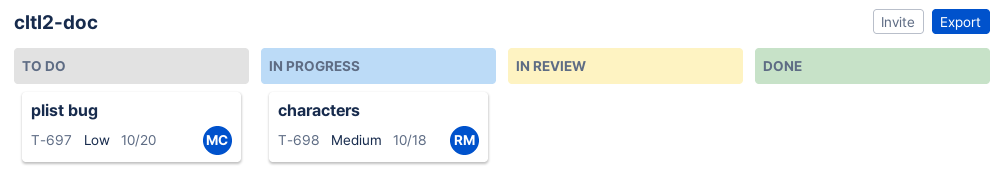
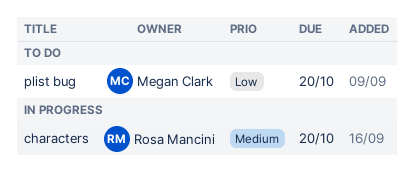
characters, due: Oct 18 -> Oct 20

